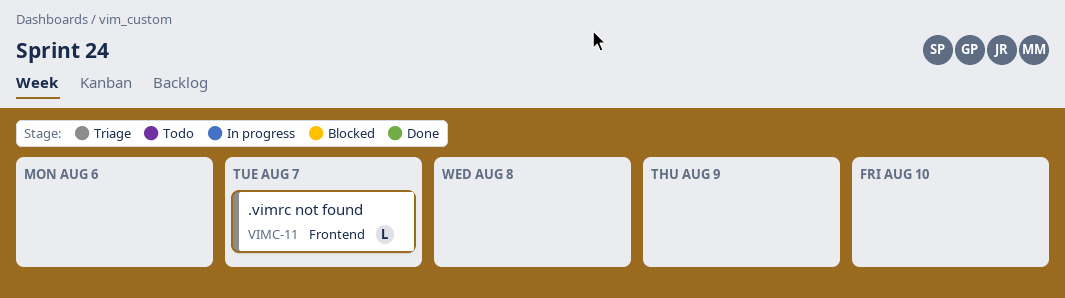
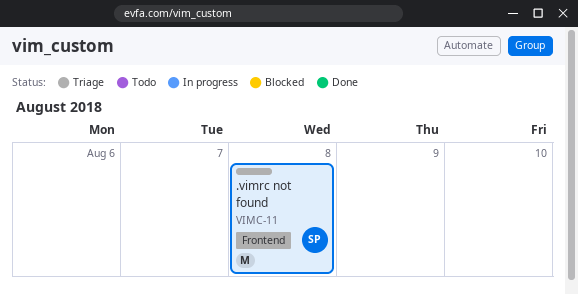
VIMC-11, estimate: L -> M
VIMC-11, due: Aug 7 -> Aug 8

